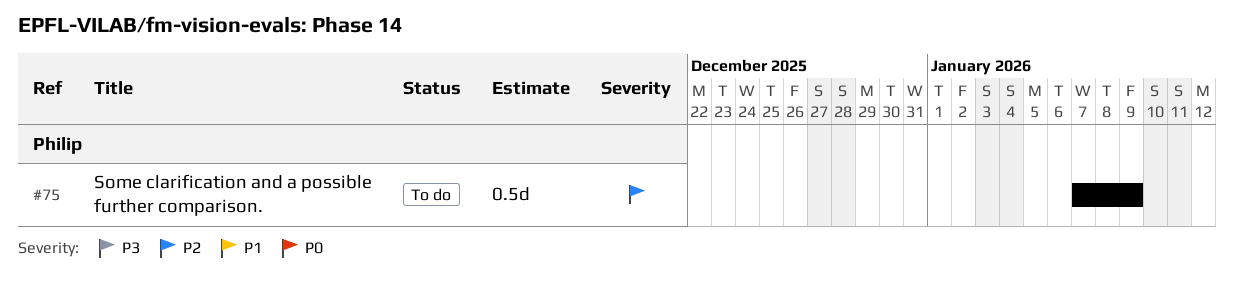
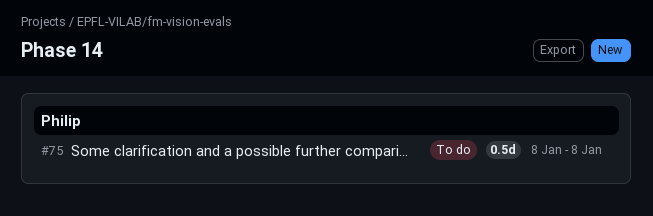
#75, start: Jan 7 -> Jan 8
#75, due: Jan 9 -> Jan 8

